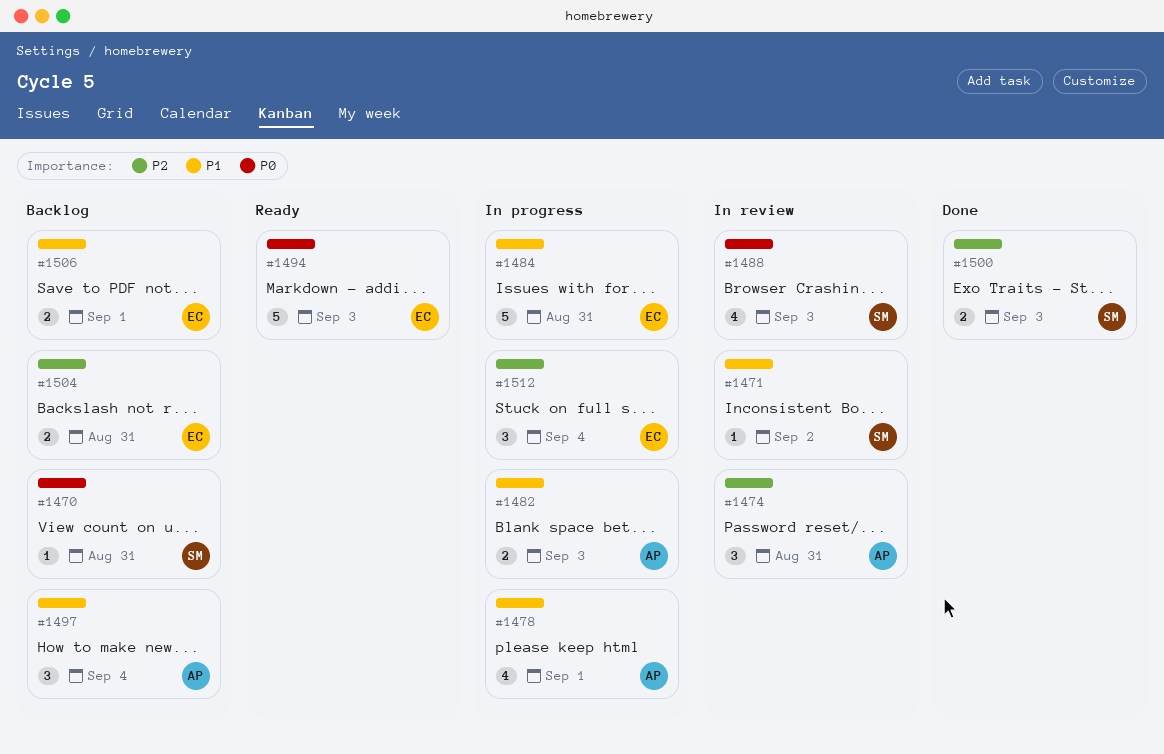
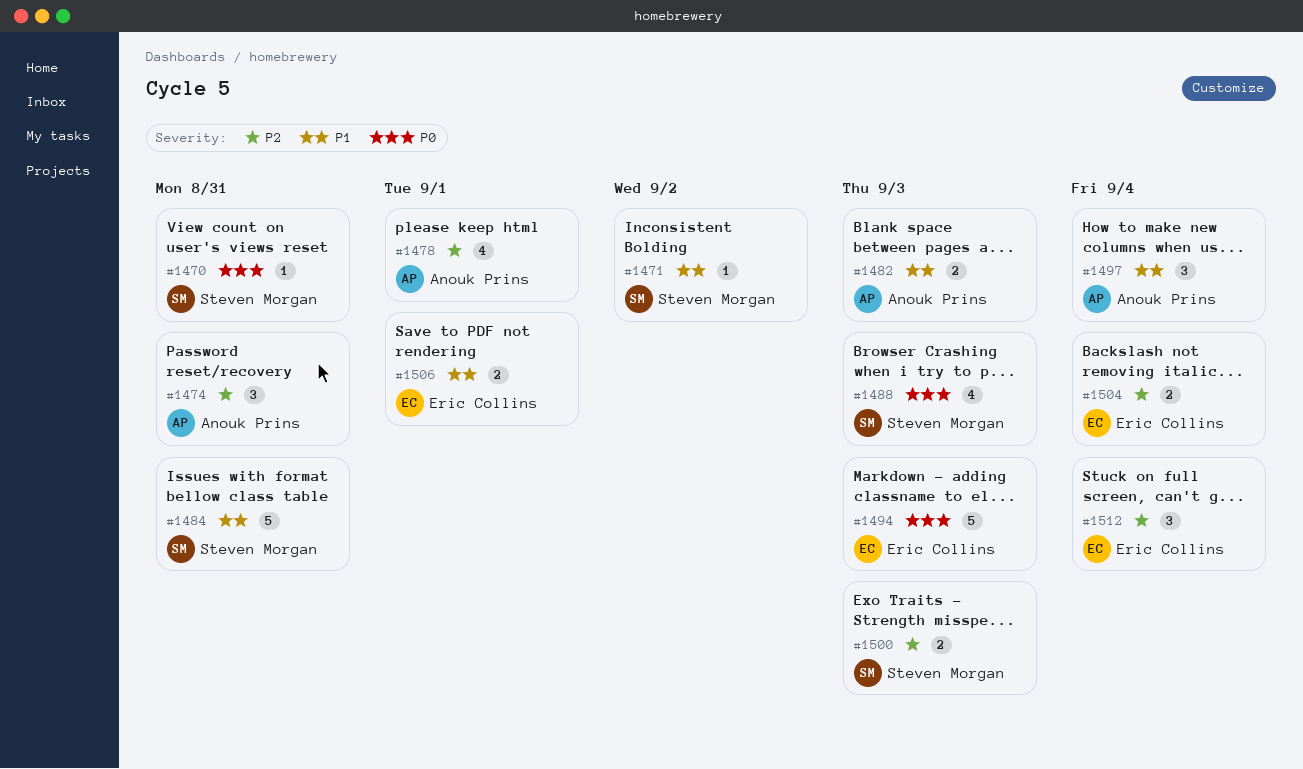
#1478, priority: P1 -> P2
#1484, owner: Eric Collins -> Steven Morgan
#1504, due: Aug 31 -> Sep 4

